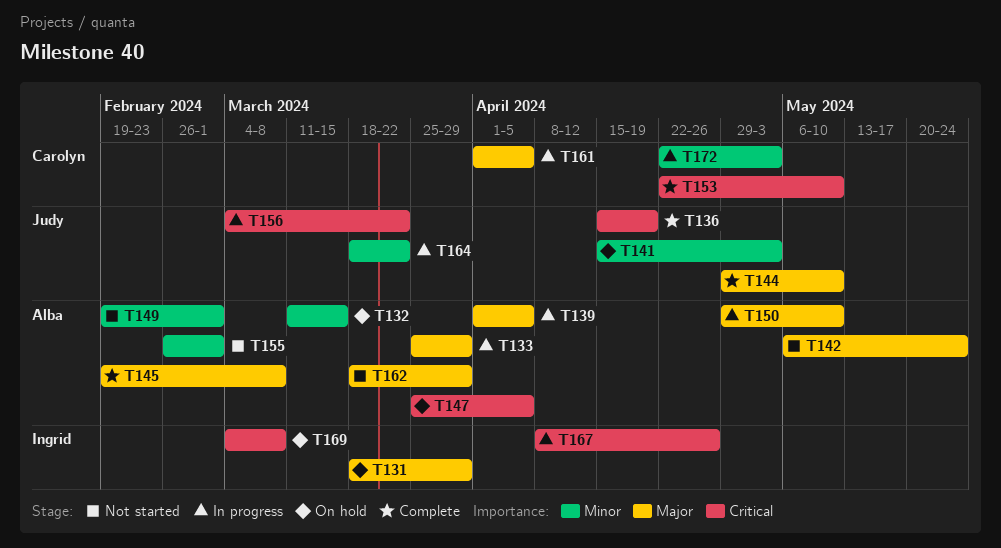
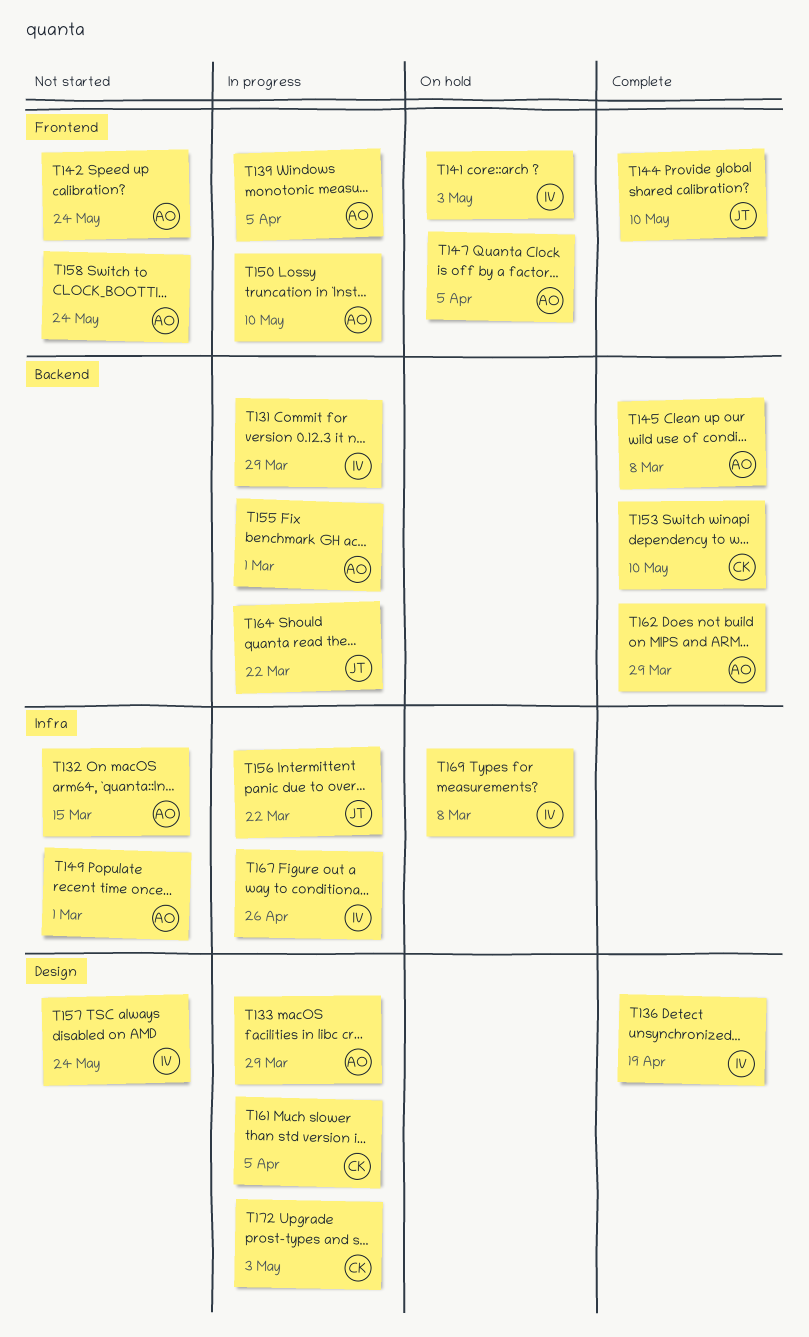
T131, status: On hold -> In progress
T132, status: On hold -> Not started
T136, owner: Judy -> Ingrid
T141, owner: Judy -> Ingrid
T155, status: Not started -> In progress
T157: none -> present
T158: none -> present
T162, status: Not started -> Complete

